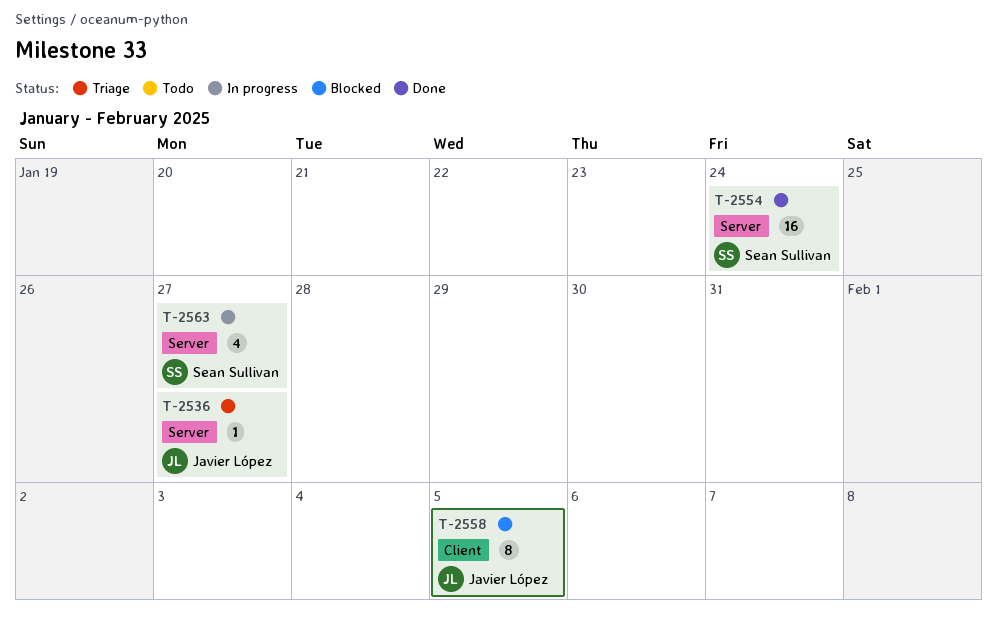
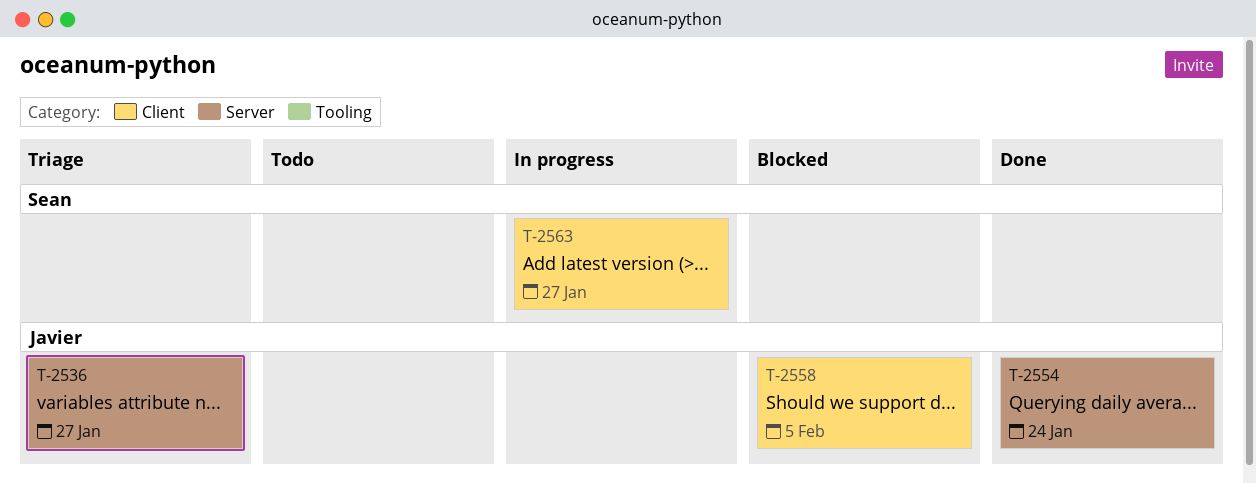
T-2554, owner: Sean Sullivan -> Javier López
T-2563, label: Server -> Client

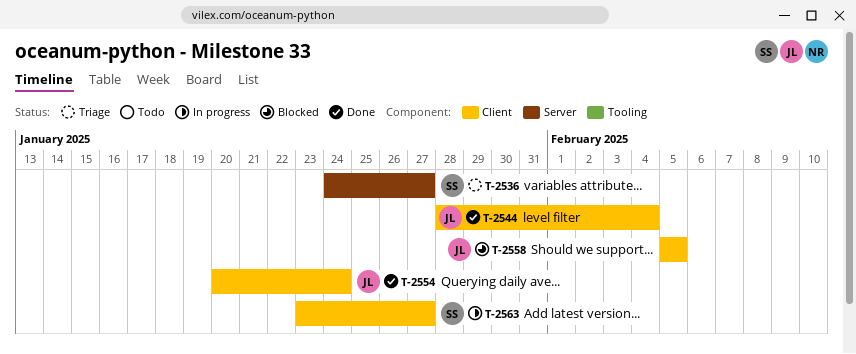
T-2536, owner: Javier -> Sean
T-2544: none -> present
T-2554, label: Server -> Client

